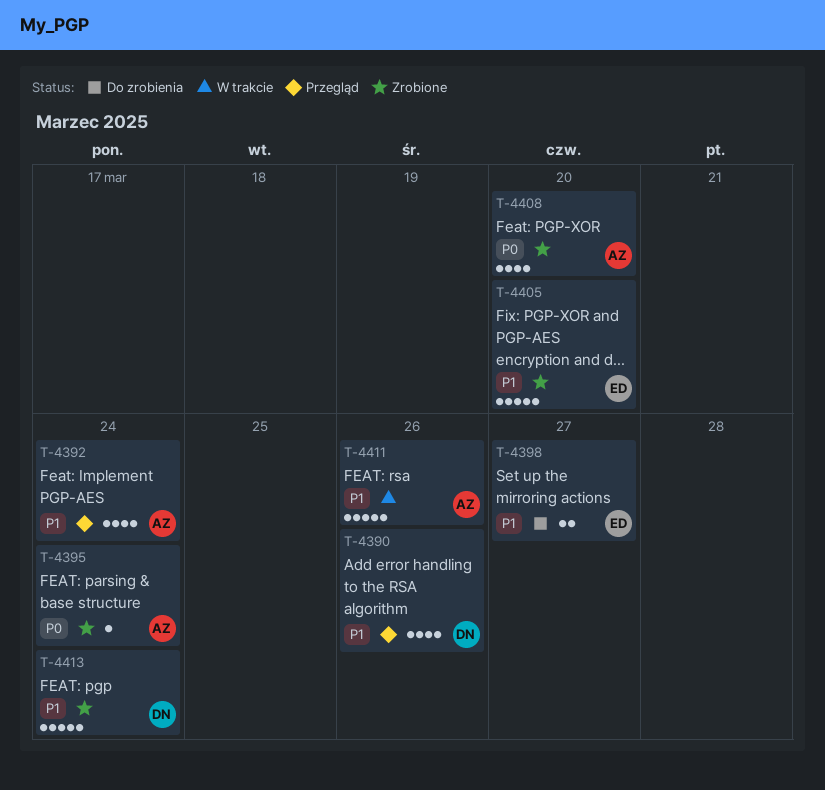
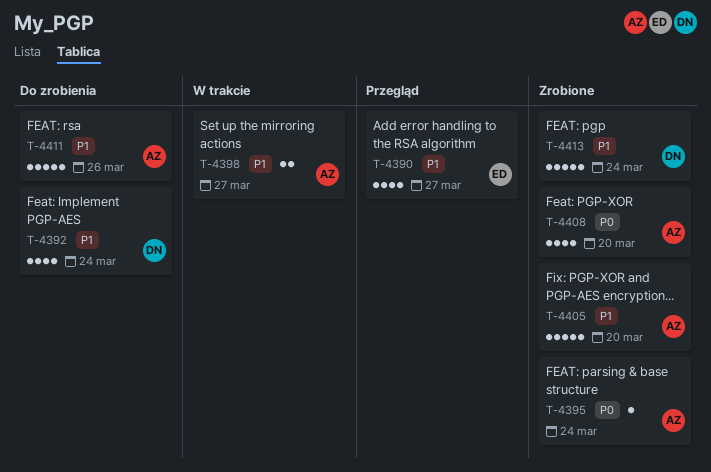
T-4390, owner: DN -> ED
T-4390, due: Mar 26 -> Mar 27
T-4392, status: Przegląd -> Do zrobienia
T-4392, owner: AZ -> DN
T-4398, status: Do zrobienia -> W trakcie
T-4398, owner: ED -> AZ
T-4405, owner: ED -> AZ
T-4411, status: W trakcie -> Do zrobienia

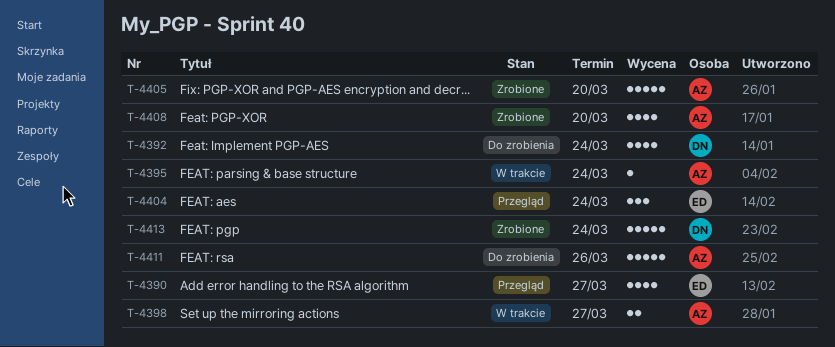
T-4395, status: Zrobione -> W trakcie
T-4404: none -> present

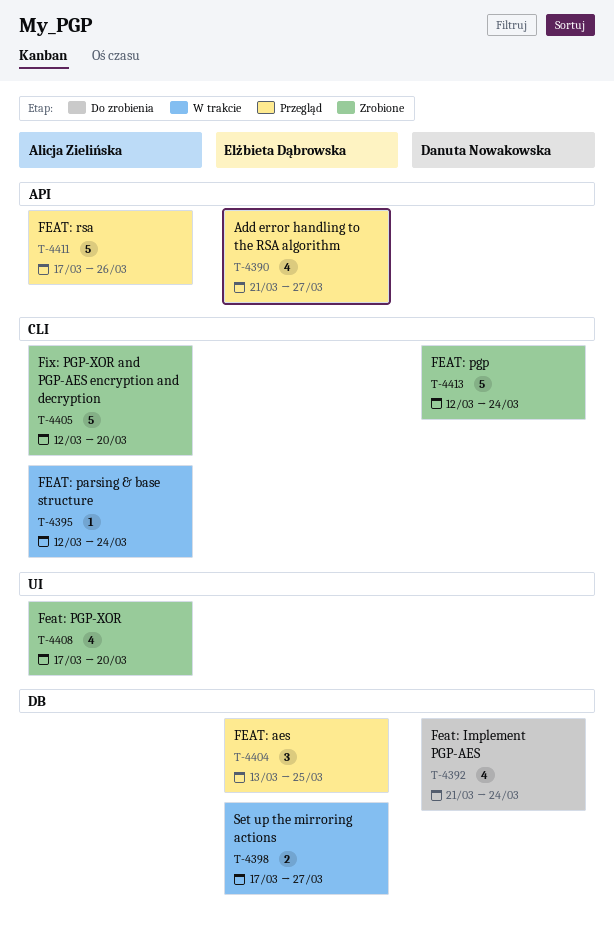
T-4398, owner: Alicja Zielińska -> Elżbieta Dąbrowska
T-4404, due: Mar 24 -> Mar 25
T-4411, status: Do zrobienia -> Przegląd

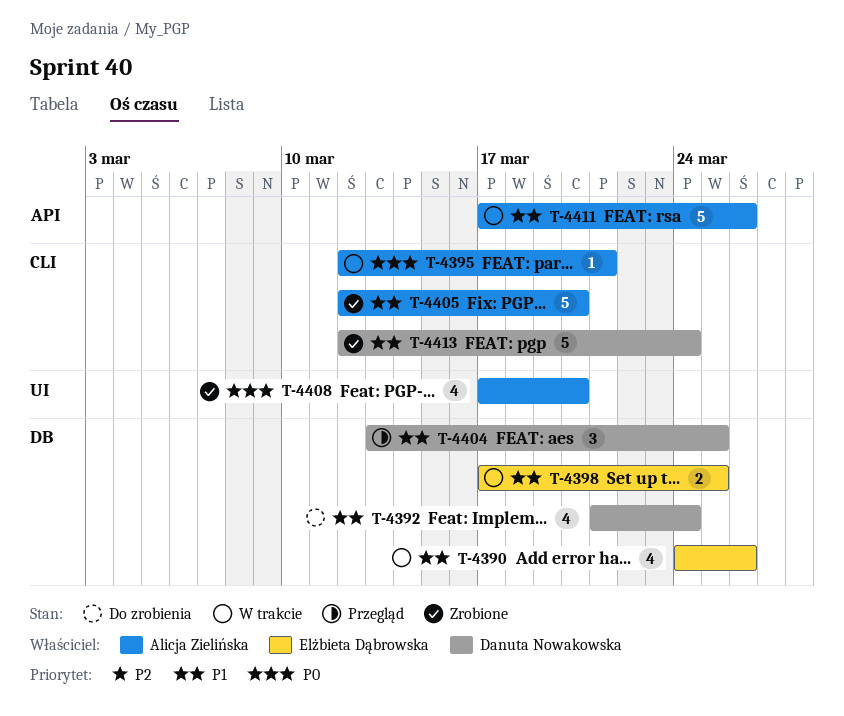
T-4390, status: Przegląd -> W trakcie
T-4390, label: API -> DB
T-4390, start: Mar 21 -> Mar 24
T-4390, due: Mar 27 -> Mar 26
T-4395, due: Mar 24 -> Mar 21
T-4398, due: Mar 27 -> Mar 25
T-4404, owner: Elżbieta Dąbrowska -> Danuta Nowakowska
T-4411, status: Przegląd -> W trakcie

